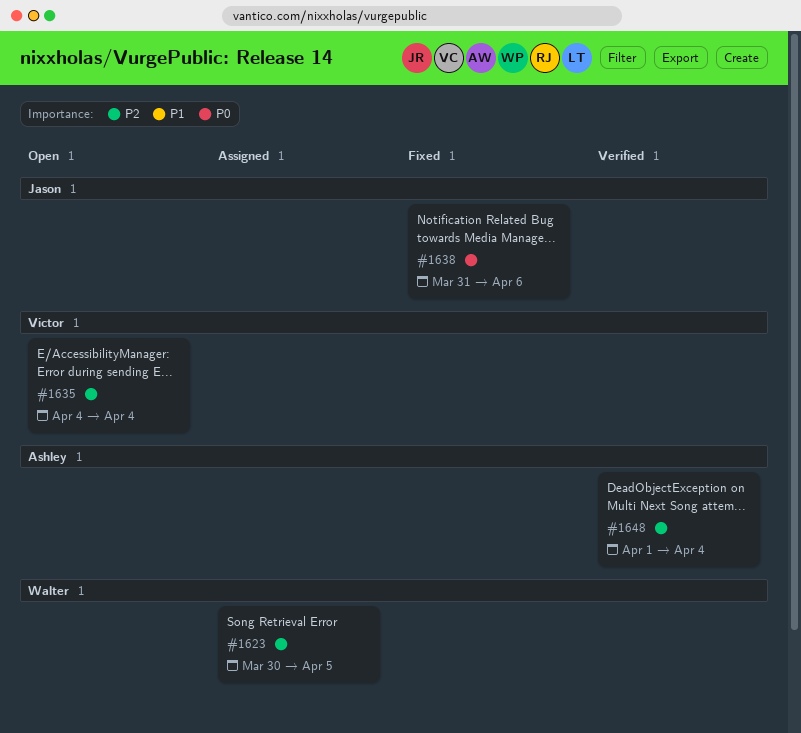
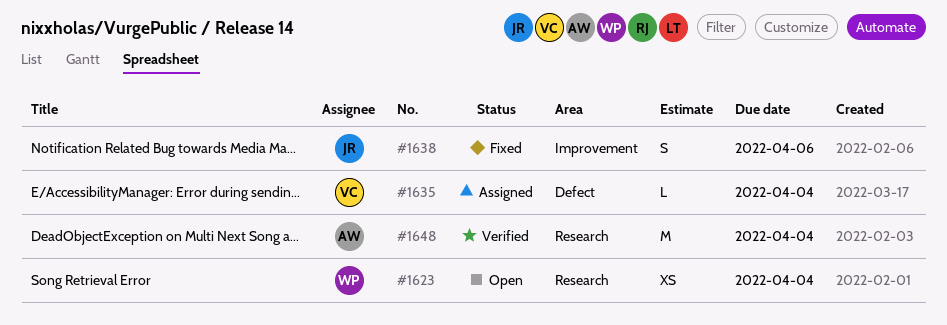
#1623, status: Assigned -> Open
#1623, due: Apr 5 -> Apr 4
#1635, status: Open -> Assigned

